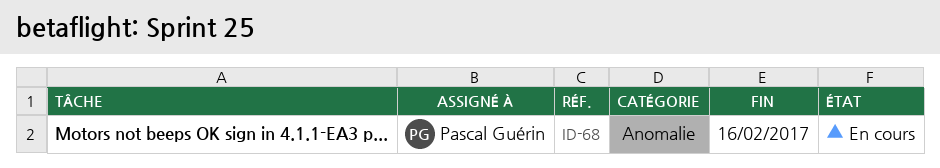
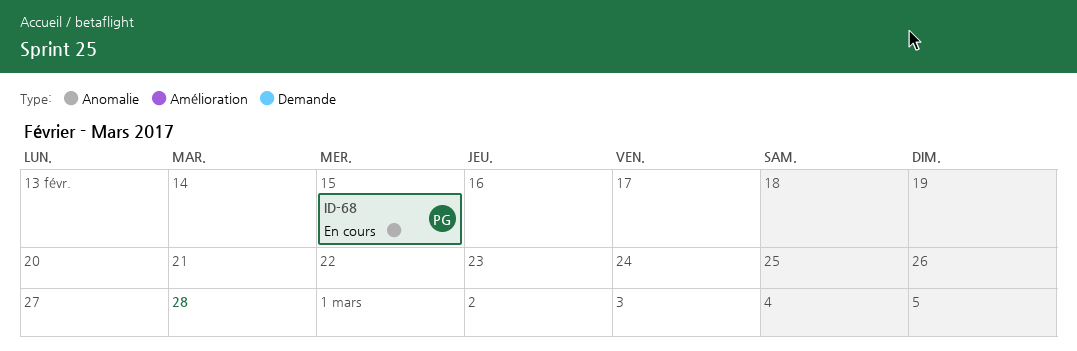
ID-68, due: Feb 16 -> Feb 15

